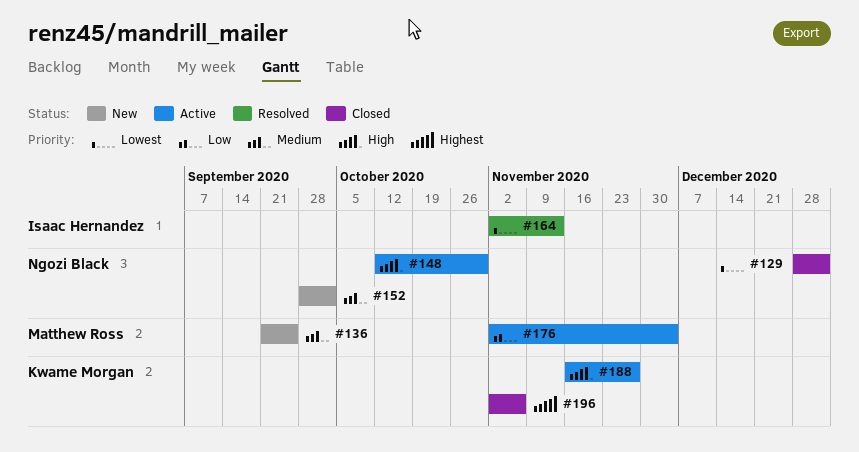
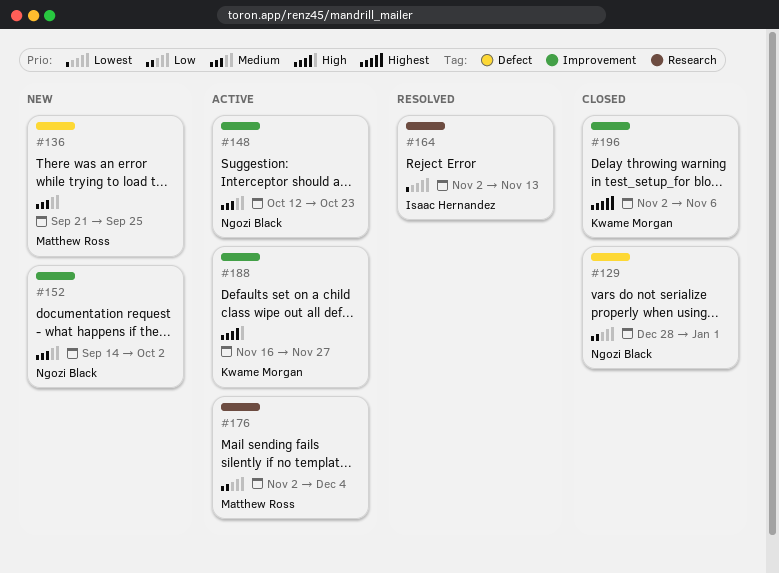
#129, priority: Lowest -> Low
#148, priority: High -> Medium
#148, due: Oct 30 -> Oct 23
#152, start: Sep 28 -> Sep 14

